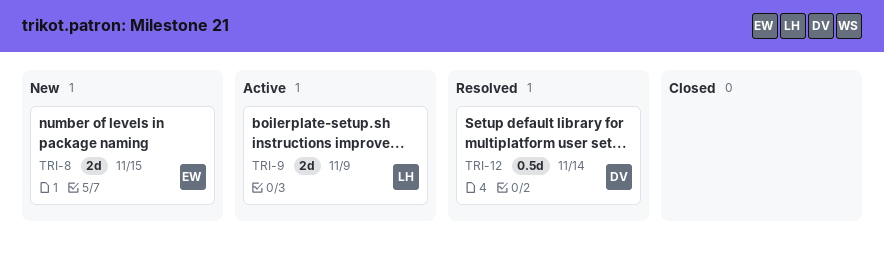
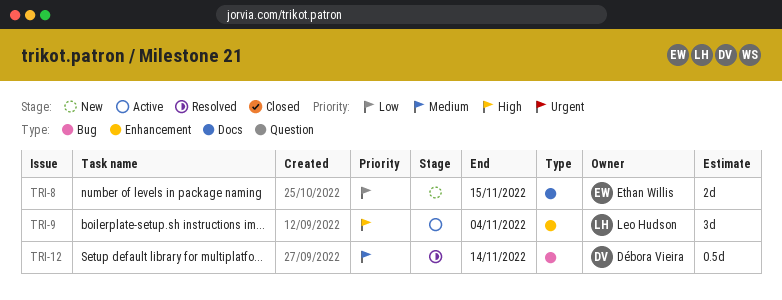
TRI-9, estimate: 2d -> 3d
TRI-9, due: Nov 9 -> Nov 4

